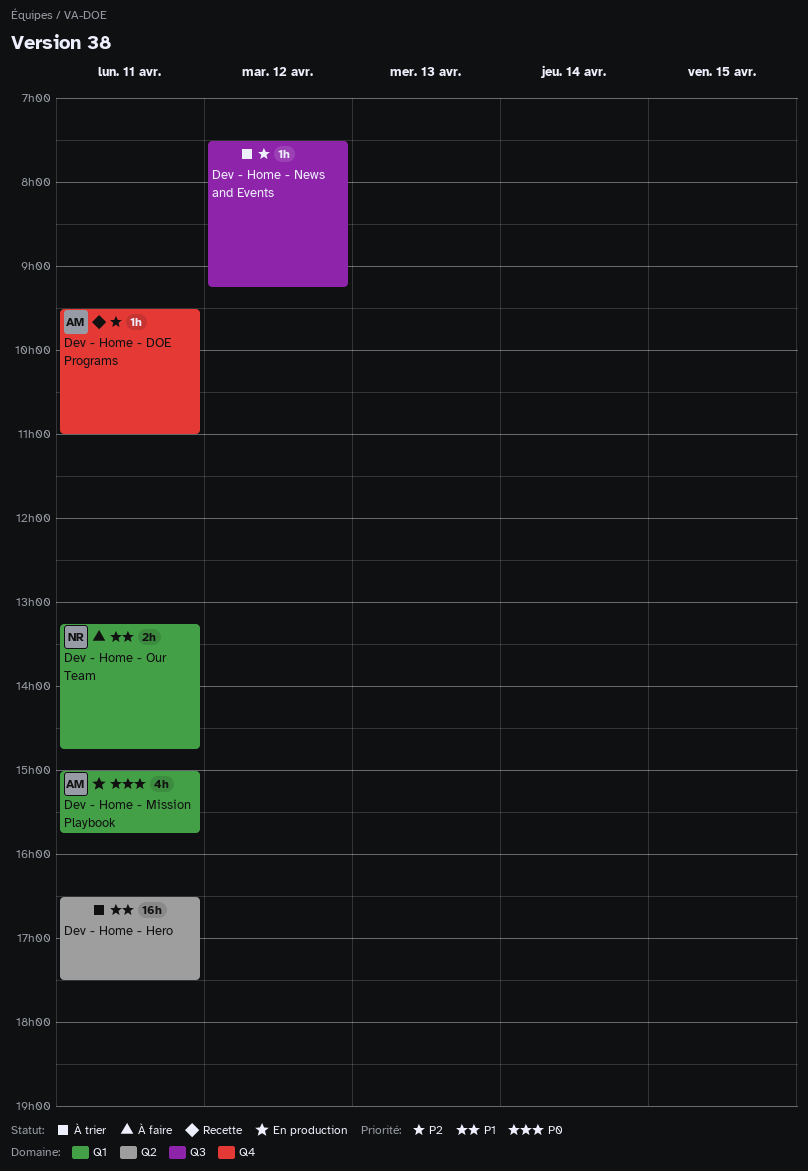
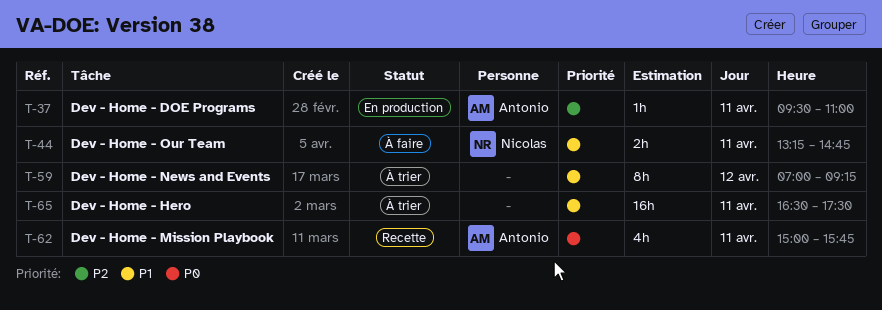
Dev - Home - DOE Programs, status: Recette -> En production
Dev - Home - Mission Playbook, status: En production -> Recette
Dev - Home - News and Events, priority: P2 -> P1
Dev - Home - News and Events, estimate: 1h -> 8h
Dev - Home - News and Events, begins: 07:30 -> 07:00

